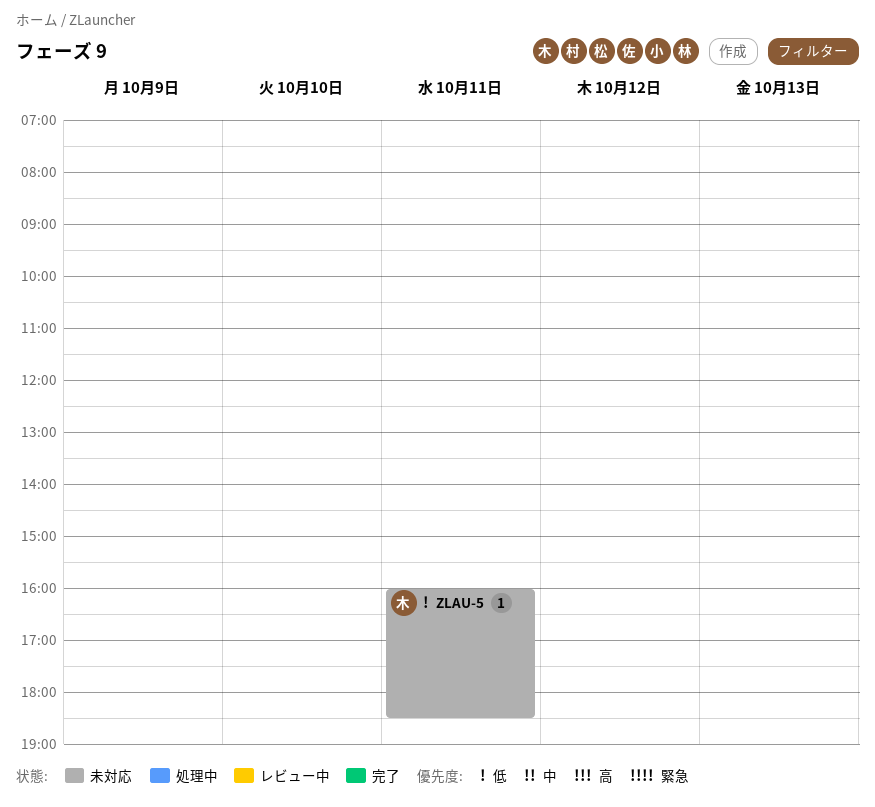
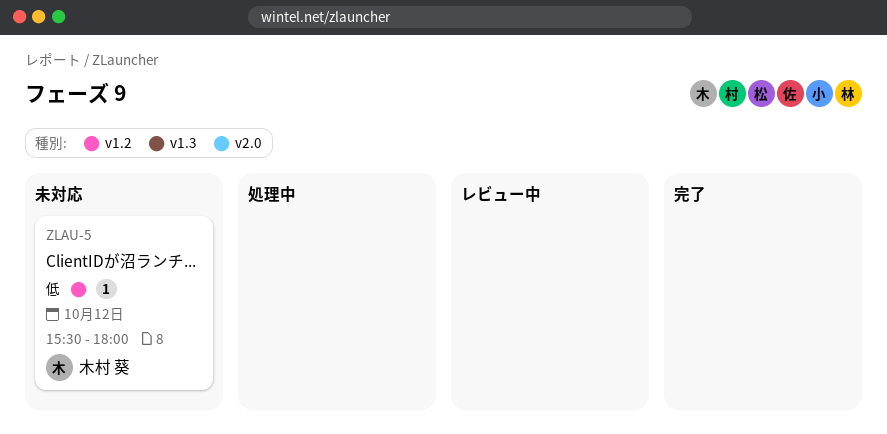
ZLAU-5, day: Oct 11 -> Oct 12
ZLAU-5, begins: 16:00 -> 15:30
ZLAU-5, ends: 18:30 -> 18:00

